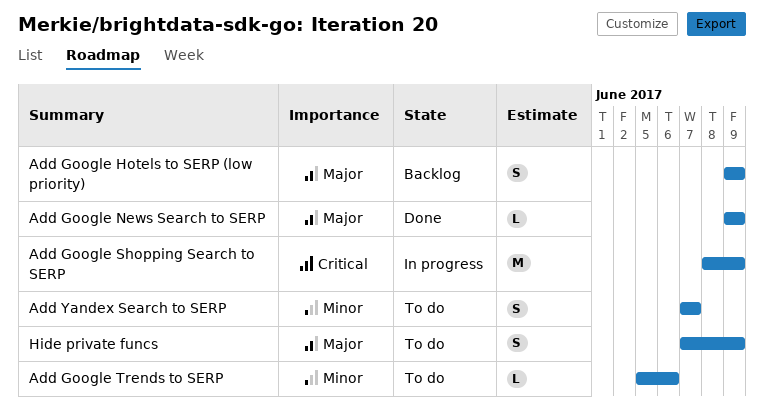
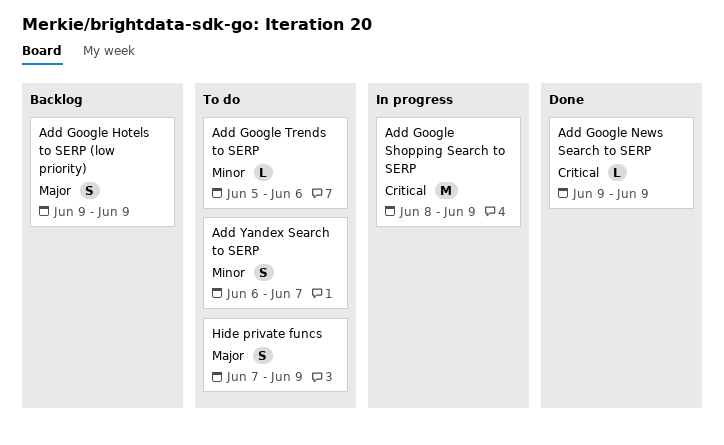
Add Google News Search to SERP, priority: Major -> Critical
Add Yandex Search to SERP, start: Jun 7 -> Jun 6

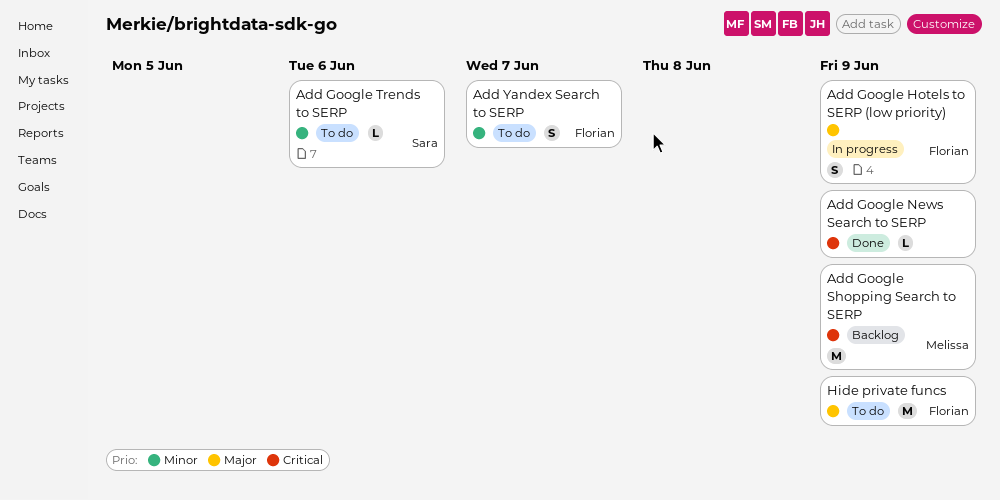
Add Google Hotels to SERP (low priority), status: Backlog -> In progress
Add Google Shopping Search to SERP, status: In progress -> Backlog
Hide private funcs, estimate: S -> M

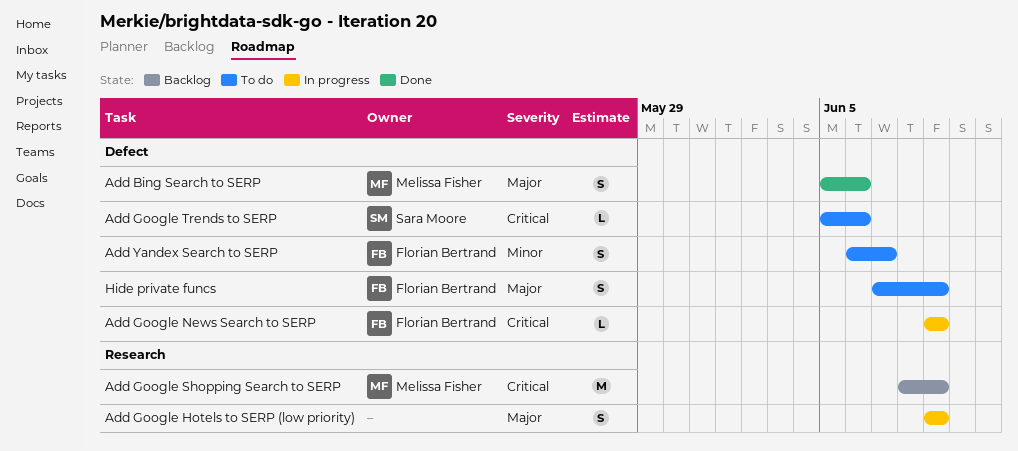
Add Bing Search to SERP: none -> present
Add Google Hotels to SERP (low priority), owner: Florian Bertrand -> none
Add Google News Search to SERP, status: Done -> In progress
Add Google News Search to SERP, owner: none -> Florian Bertrand
Add Google Trends to SERP, priority: Minor -> Critical
Hide private funcs, estimate: M -> S

